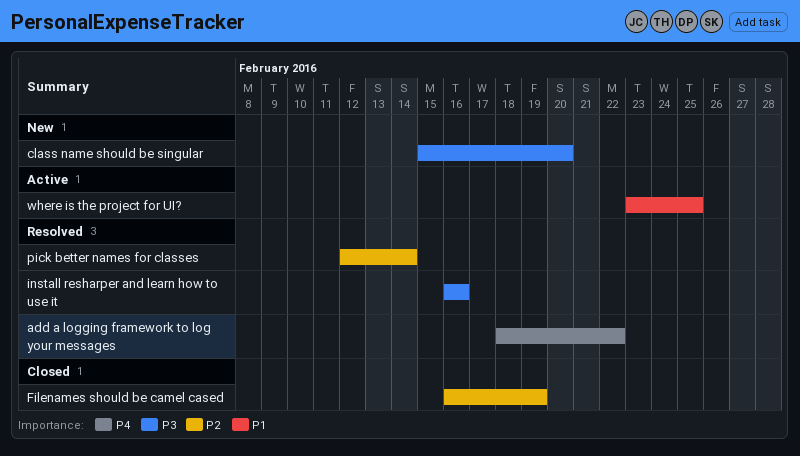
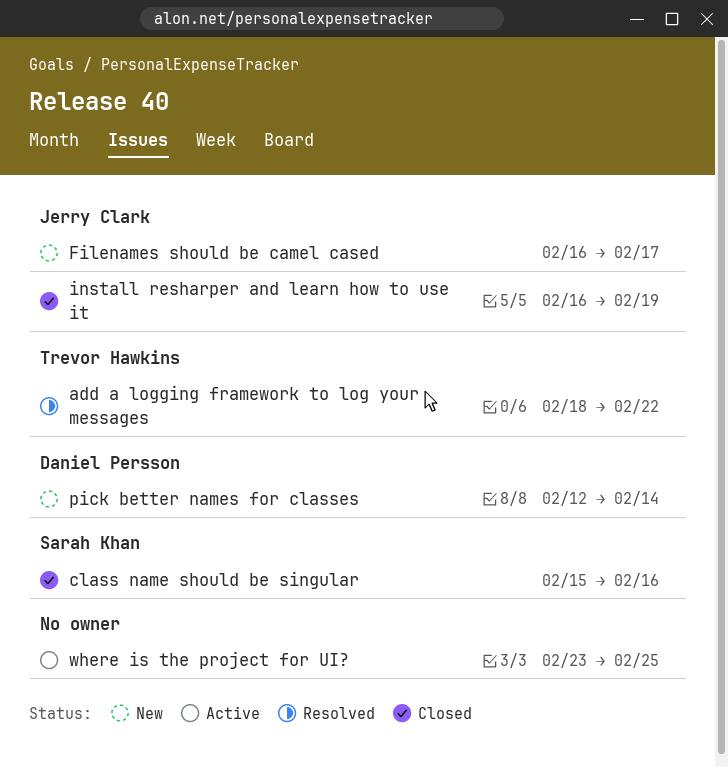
class name should be singular, status: New -> Closed
class name should be singular, due: Feb 20 -> Feb 16
Filenames should be camel cased, status: Closed -> New
Filenames should be camel cased, due: Feb 19 -> Feb 17
install resharper and learn how to use it, status: Resolved -> Closed
install resharper and learn how to use it, due: Feb 16 -> Feb 19
pick better names for classes, status: Resolved -> New

